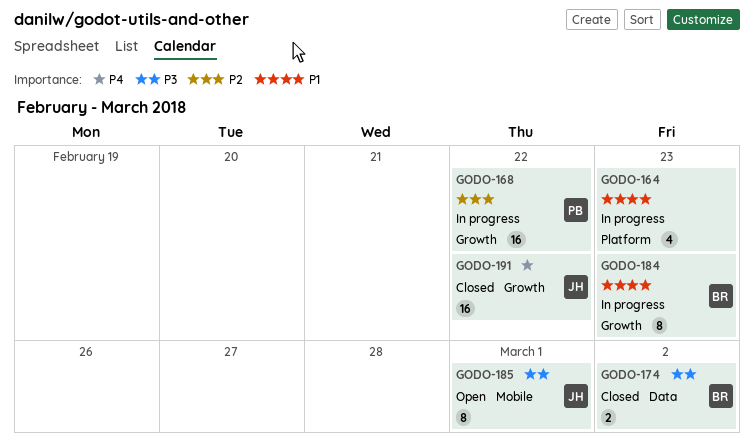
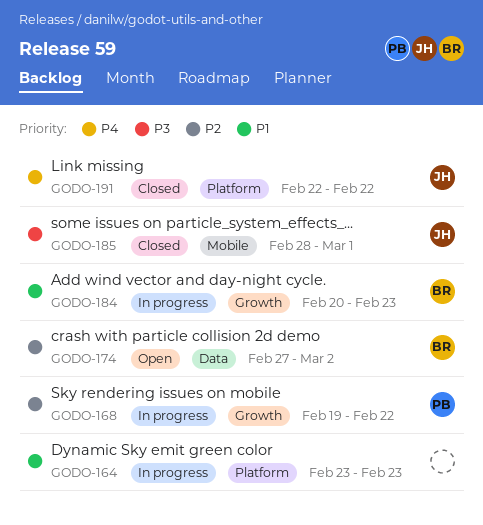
GODO-174, status: Closed -> Open
GODO-174, priority: P3 -> P2
GODO-185, status: Open -> Closed
GODO-191, label: Growth -> Platform

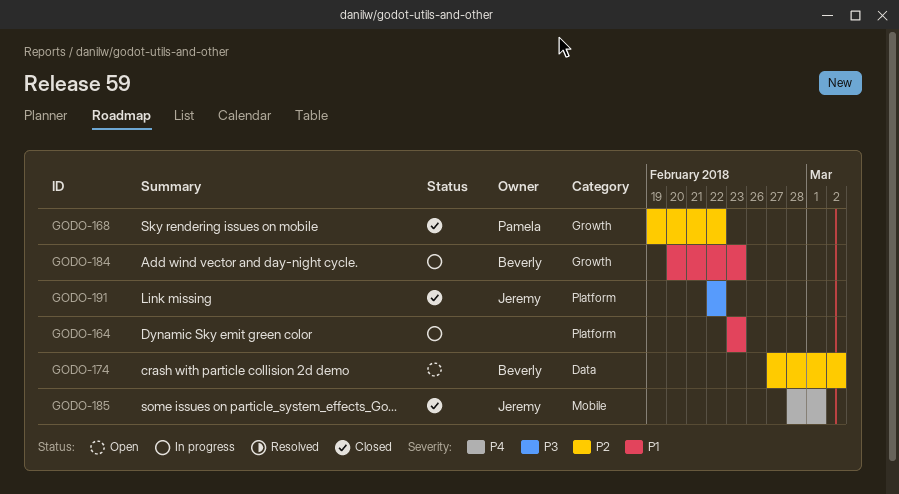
GODO-168, status: In progress -> Closed
GODO-185, priority: P3 -> P4
GODO-191, priority: P4 -> P3

